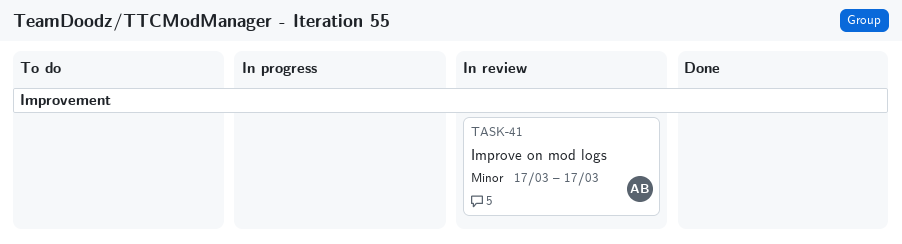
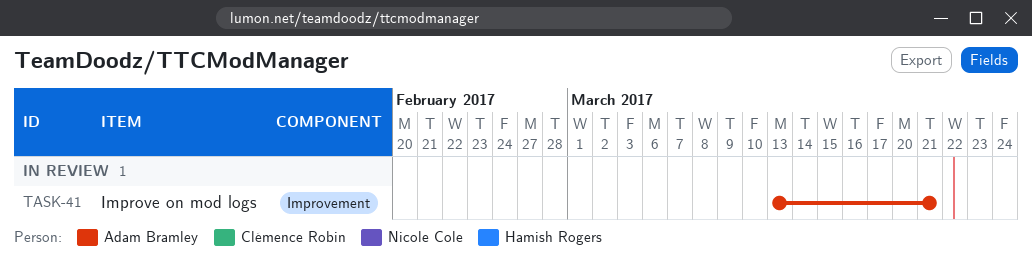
TASK-41, start: Mar 17 -> Mar 13
TASK-41, due: Mar 17 -> Mar 21

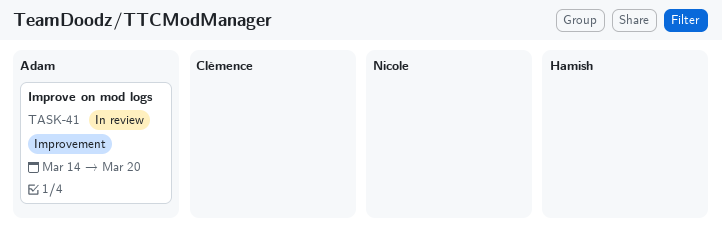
TASK-41, start: Mar 13 -> Mar 14
TASK-41, due: Mar 21 -> Mar 20

